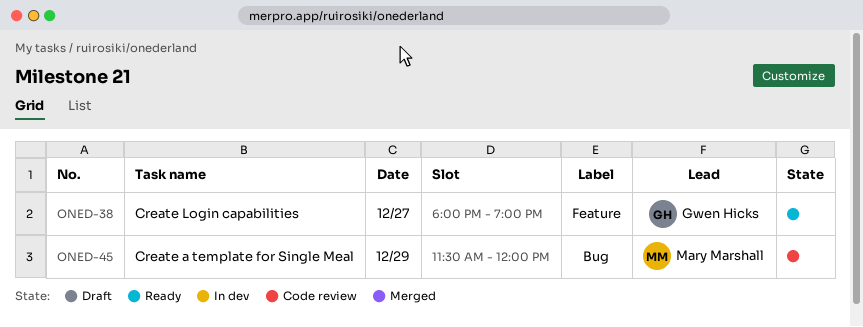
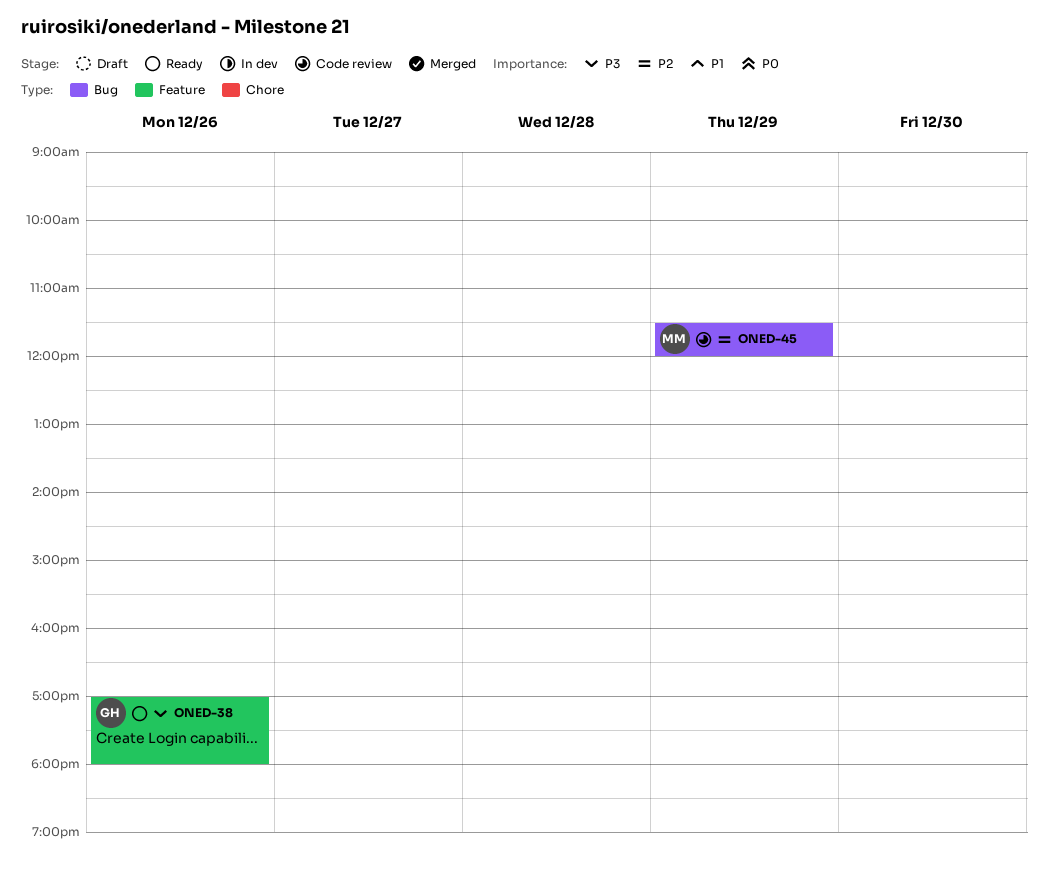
ONED-38, day: Dec 27 -> Dec 26
ONED-38, begins: 18:00 -> 17:00
ONED-38, ends: 19:00 -> 18:00

